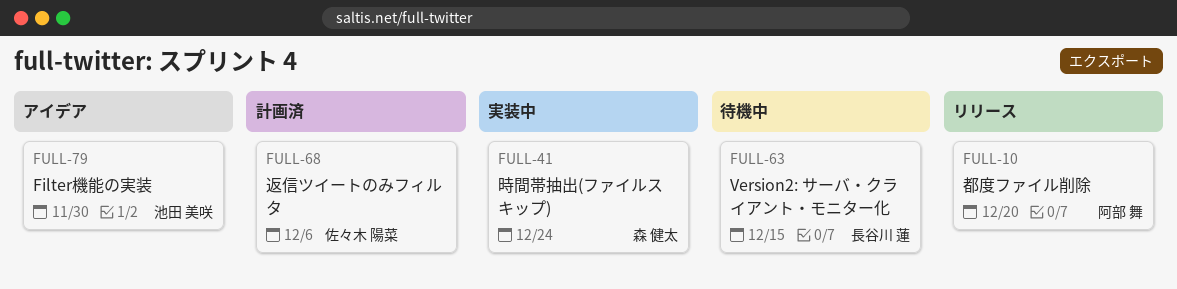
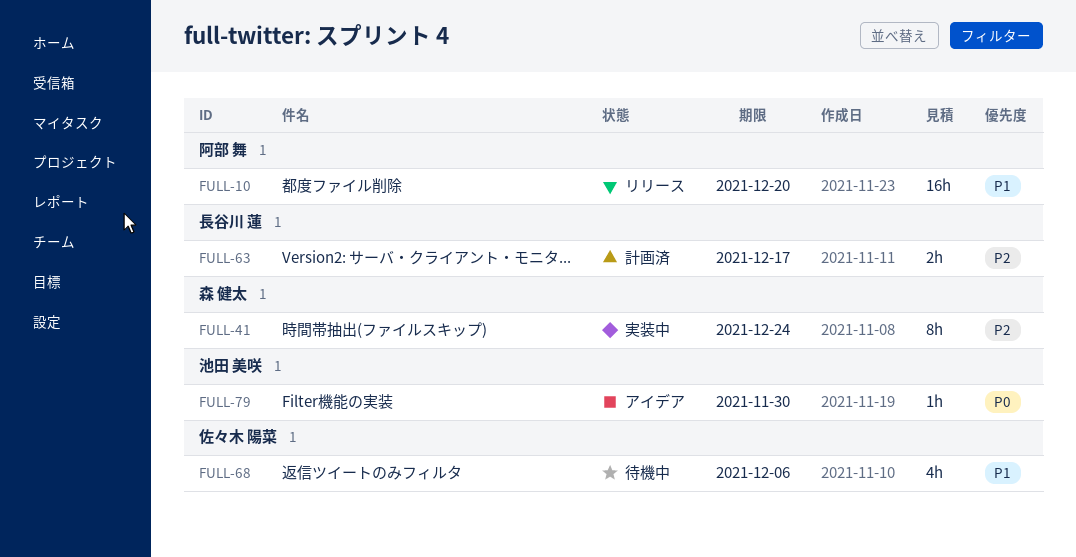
FULL-63, status: 待機中 -> 計画済
FULL-63, due: Dec 15 -> Dec 17
FULL-68, status: 計画済 -> 待機中

